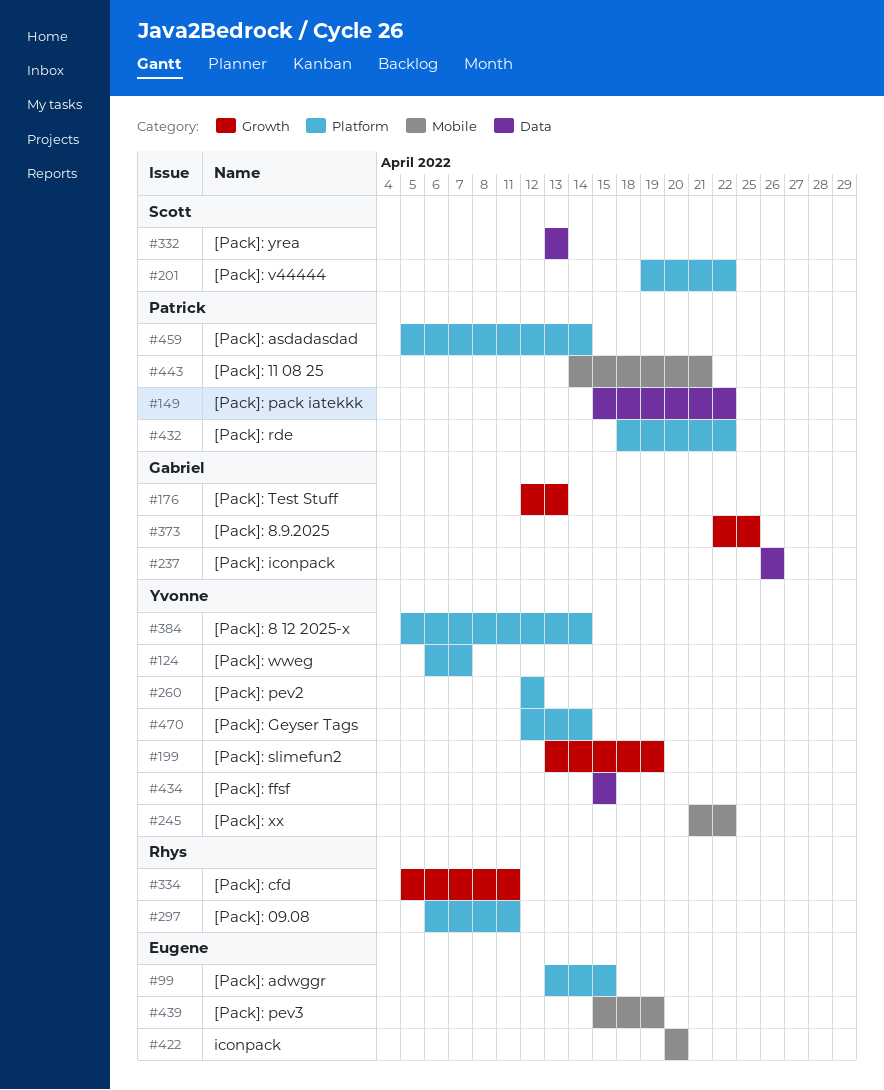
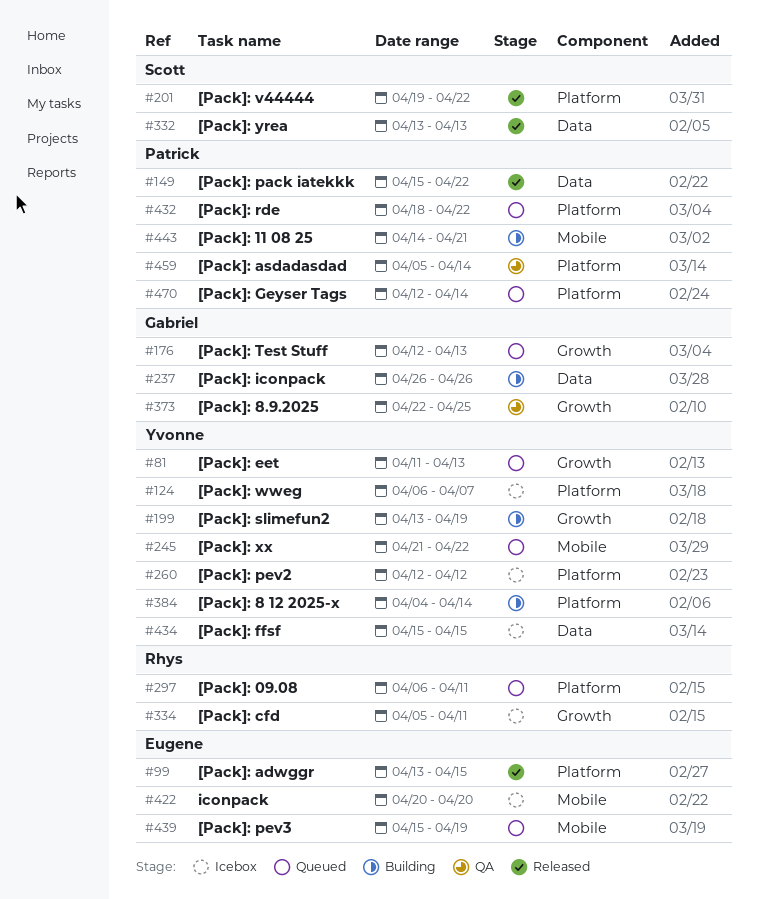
#81: none -> present
#384, start: Apr 5 -> Apr 4
#470, owner: Yvonne -> Patrick

